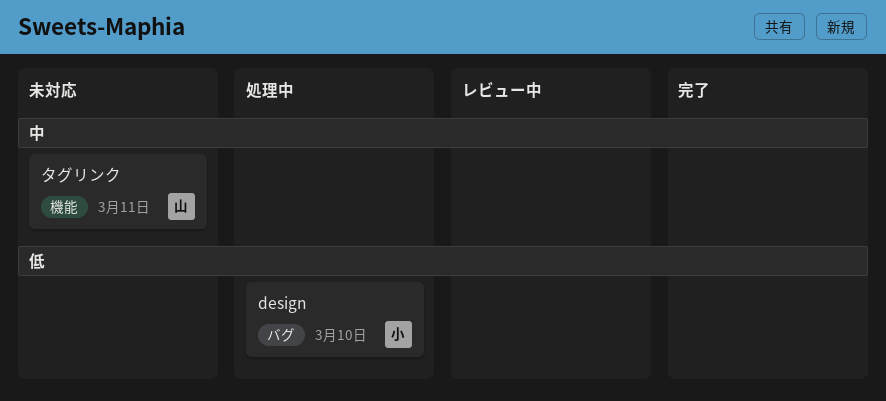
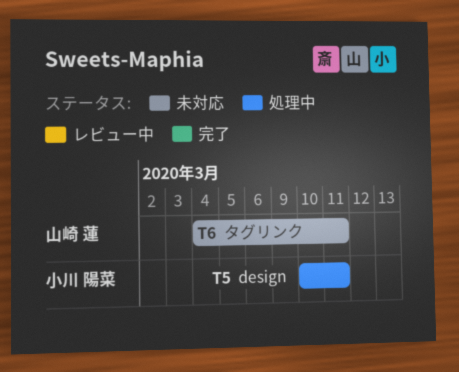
design, due: Mar 10 -> Mar 11

